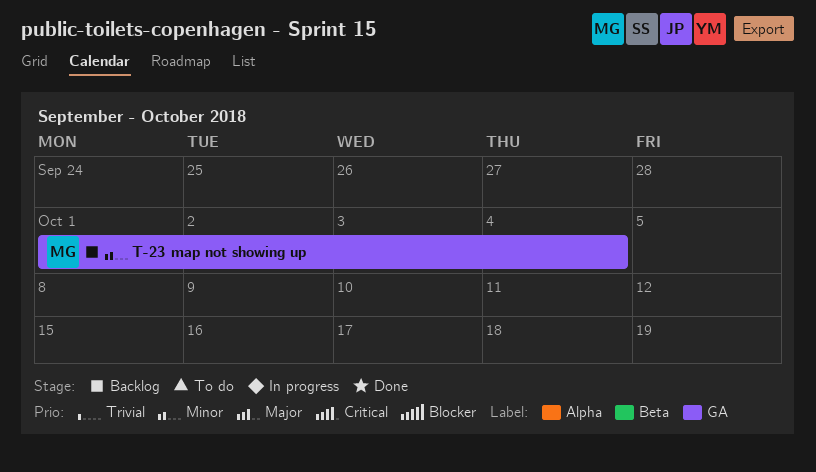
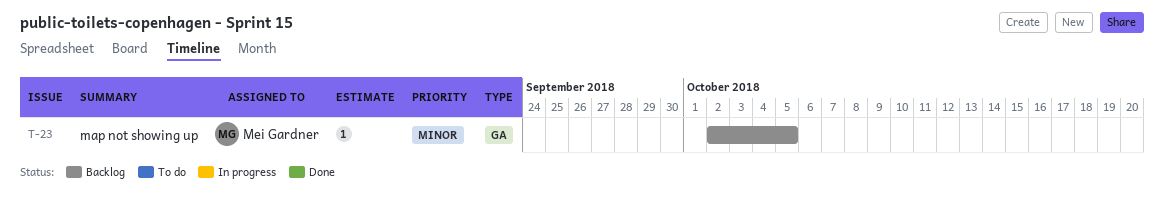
T-23, start: Oct 1 -> Oct 2
T-23, due: Oct 4 -> Oct 5

